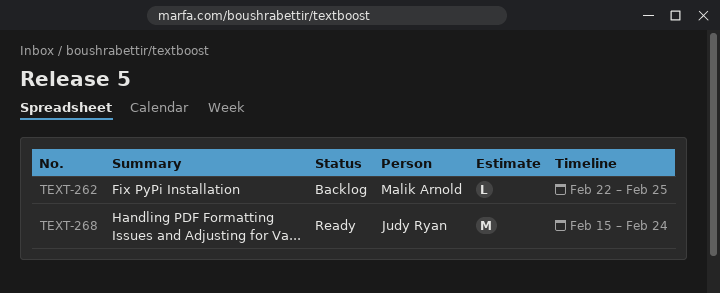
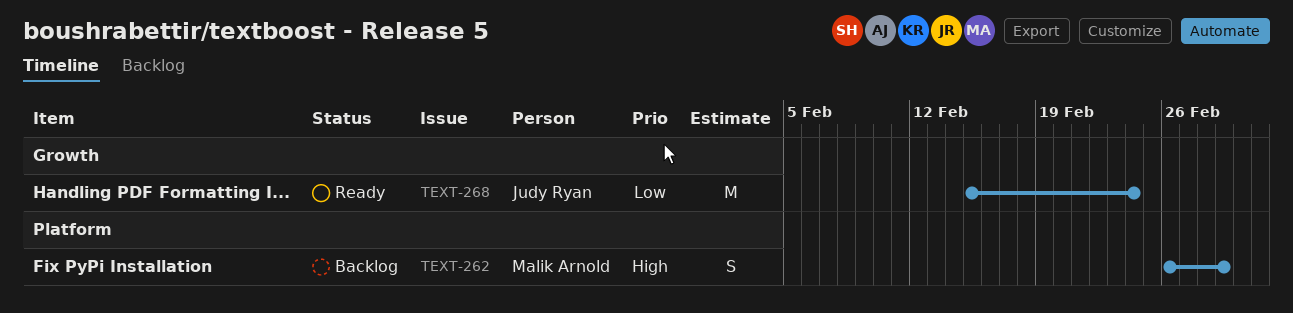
TEXT-262, estimate: L -> S
TEXT-262, start: Feb 22 -> Feb 26
TEXT-262, due: Feb 25 -> Mar 1

